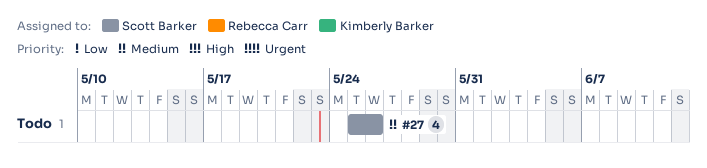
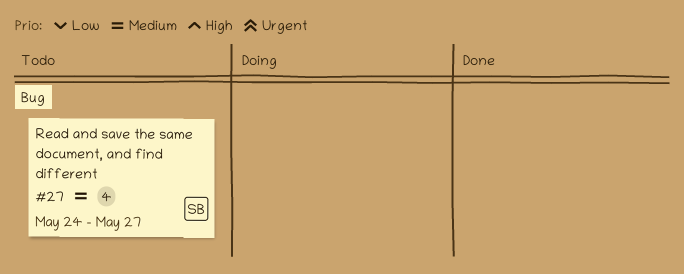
#27, start: May 25 -> May 24
#27, due: May 26 -> May 27

